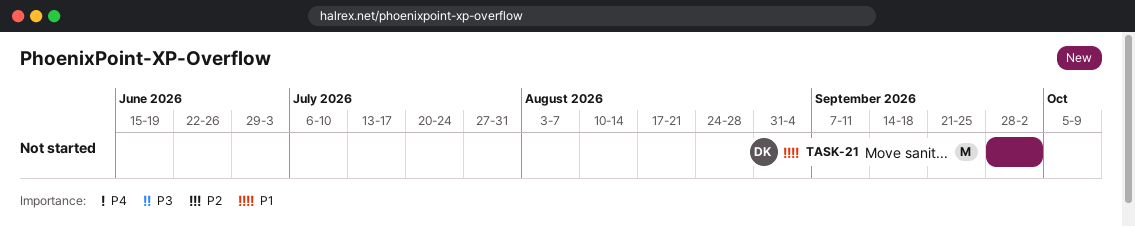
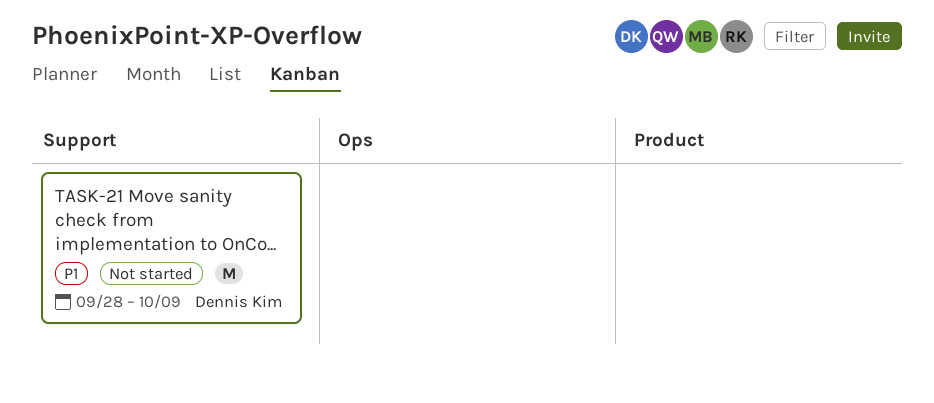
TASK-21, due: Oct 2 -> Oct 9

